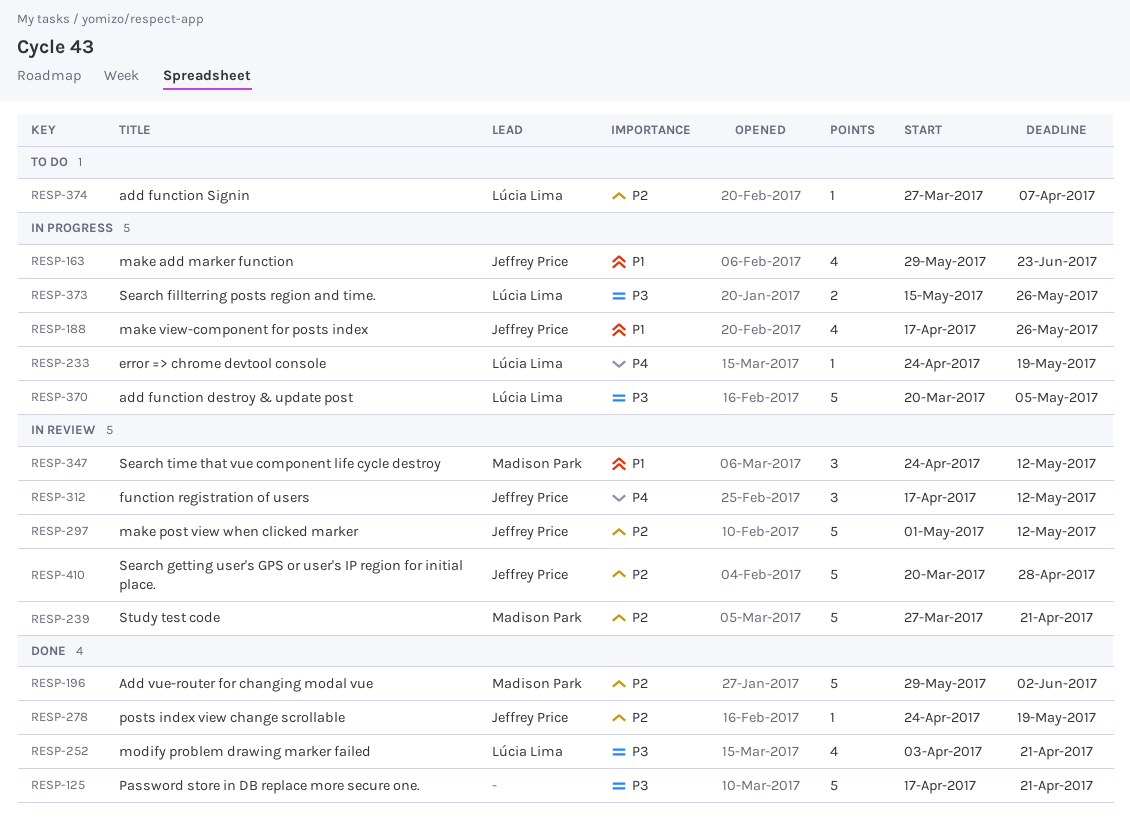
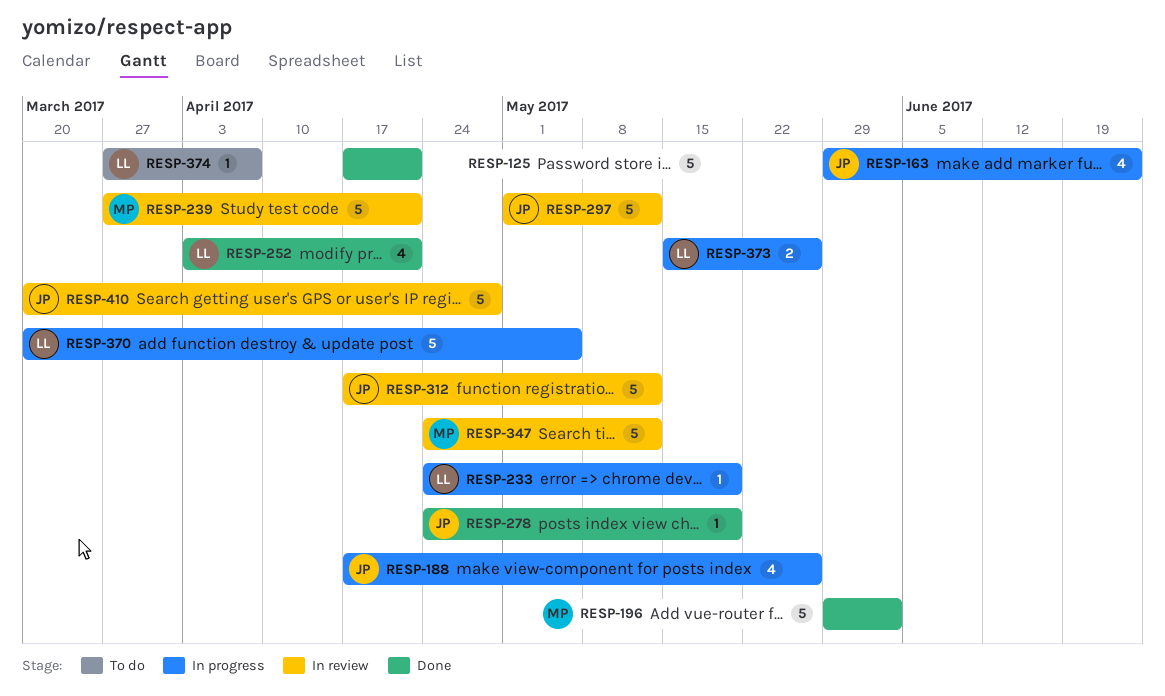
RESP-312, estimate: 3 -> 5
RESP-347, estimate: 3 -> 5

